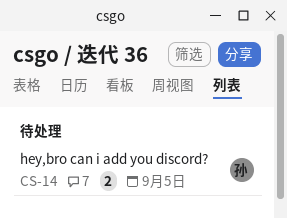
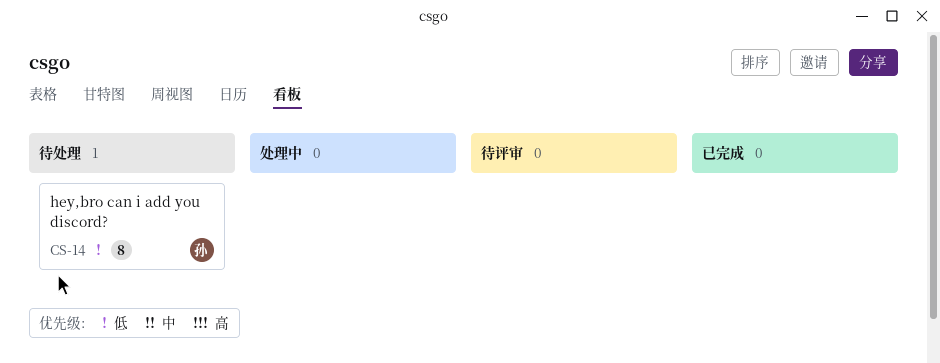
CS-14, estimate: 2 -> 8

